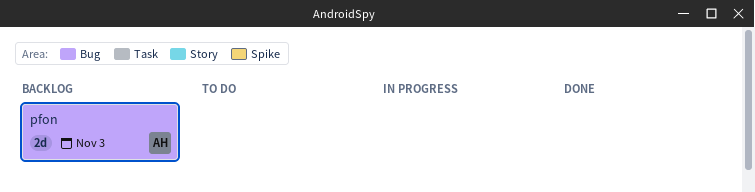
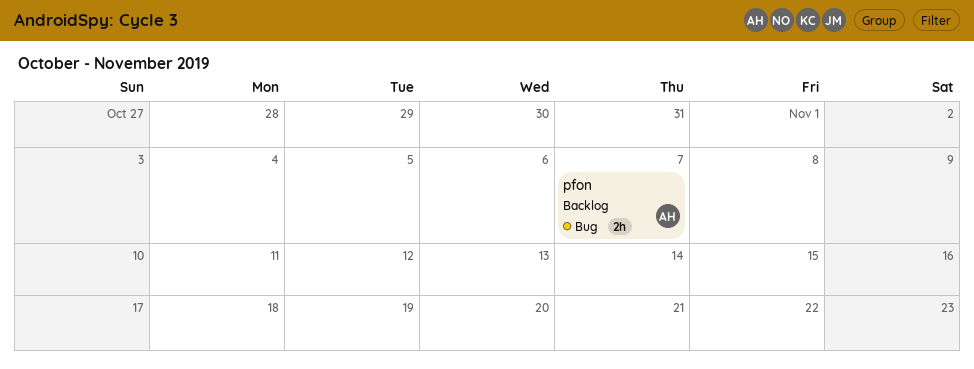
pfon, estimate: 2d -> 2h
pfon, due: Nov 3 -> Nov 7

